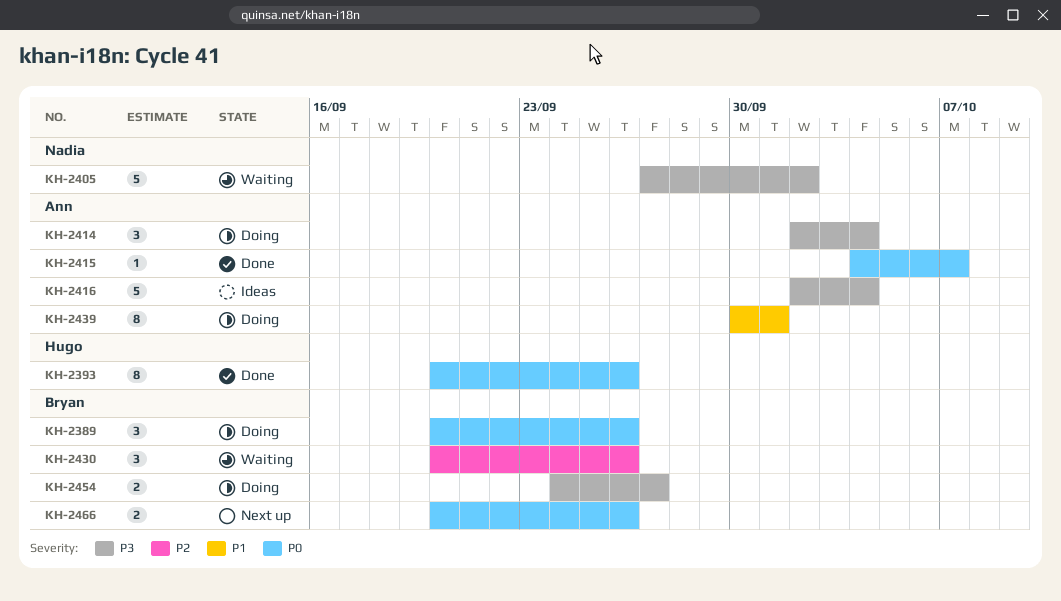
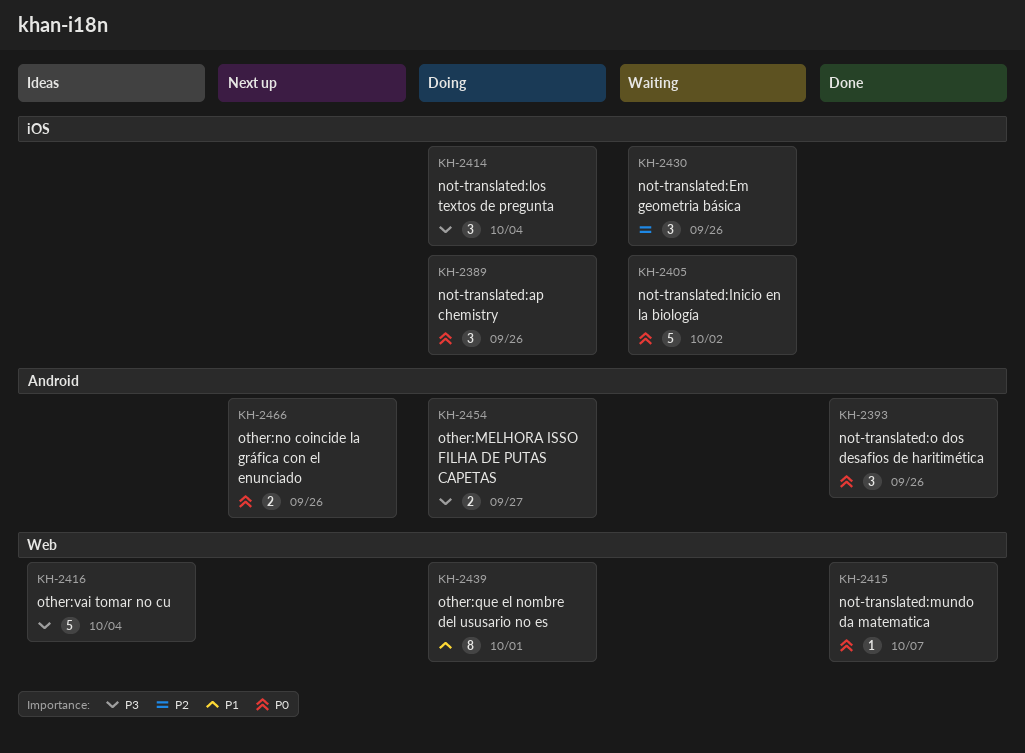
KH-2393, estimate: 8 -> 3
KH-2405, priority: P3 -> P0

